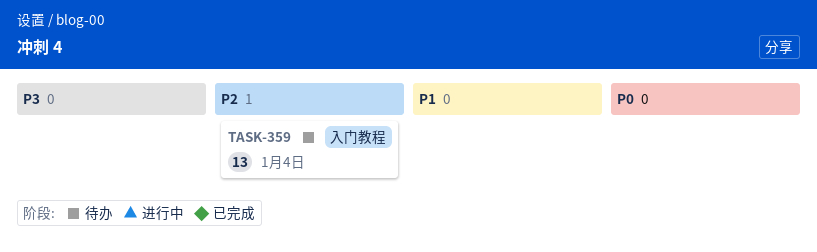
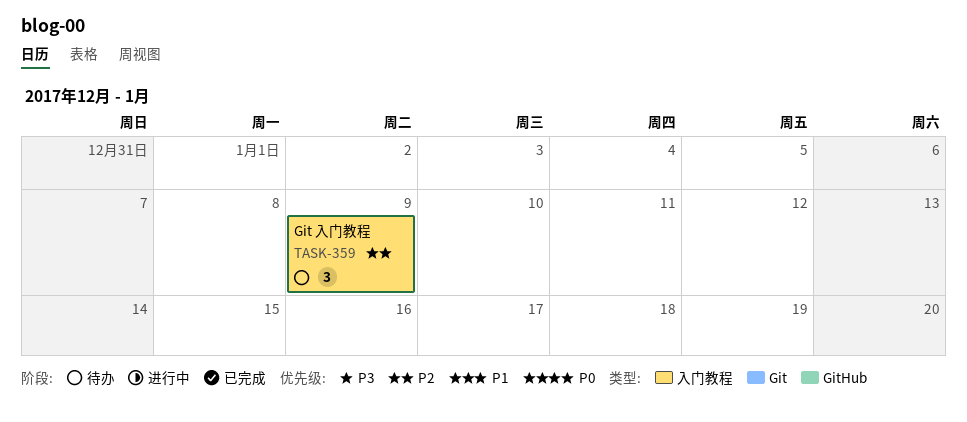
TASK-359, estimate: 13 -> 3
TASK-359, due: Jan 4 -> Jan 9

